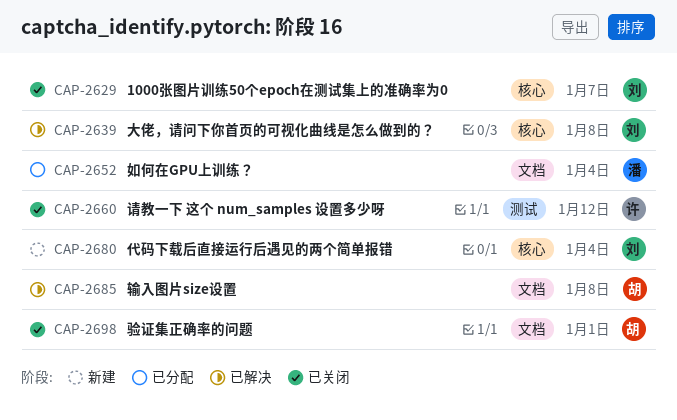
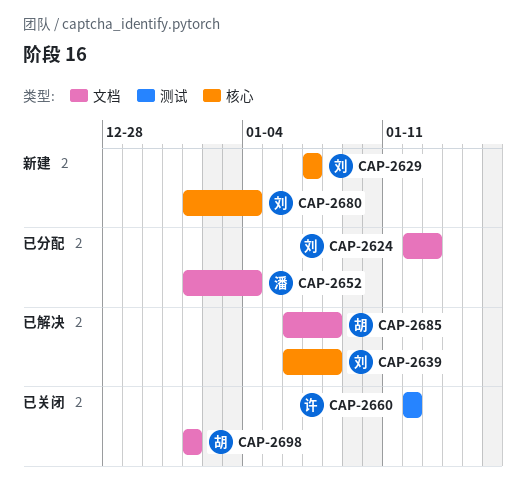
CAP-2624: none -> present
CAP-2629, status: 已关闭 -> 新建

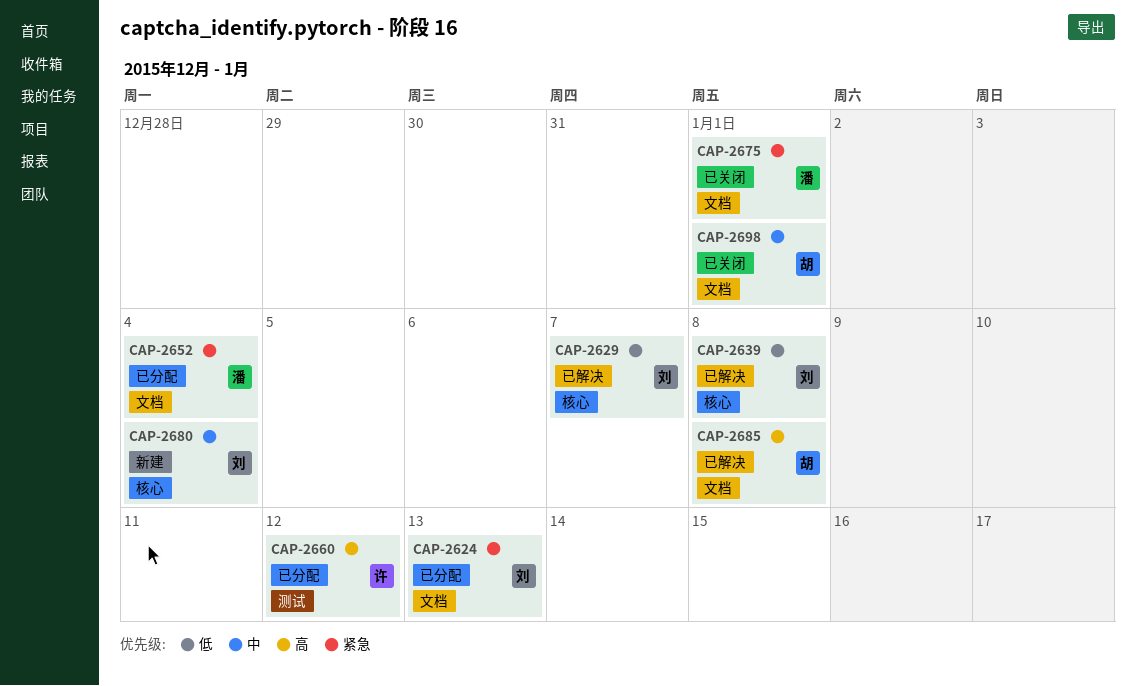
CAP-2629, status: 新建 -> 已解决
CAP-2660, status: 已关闭 -> 已分配
CAP-2675: none -> present

